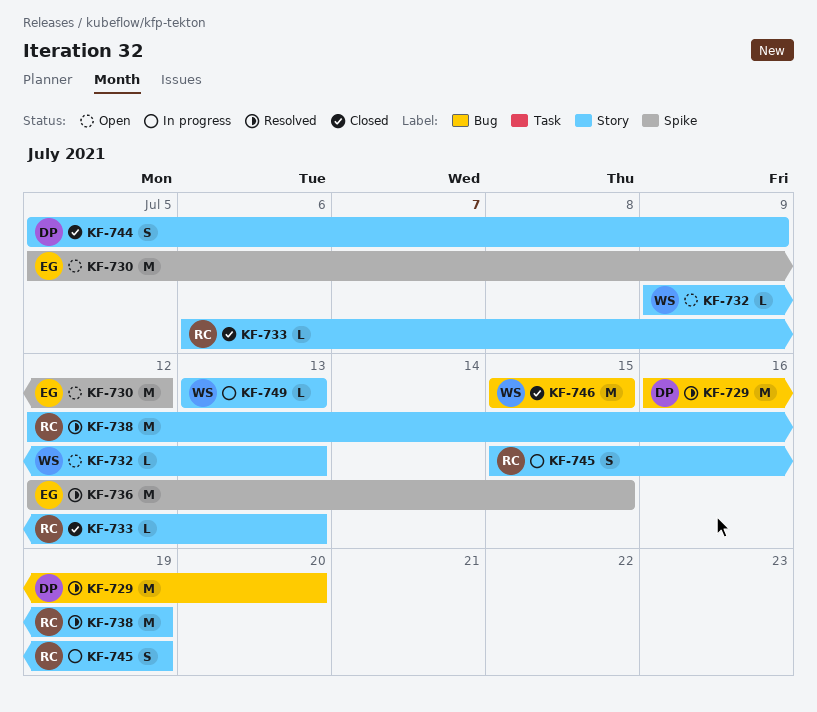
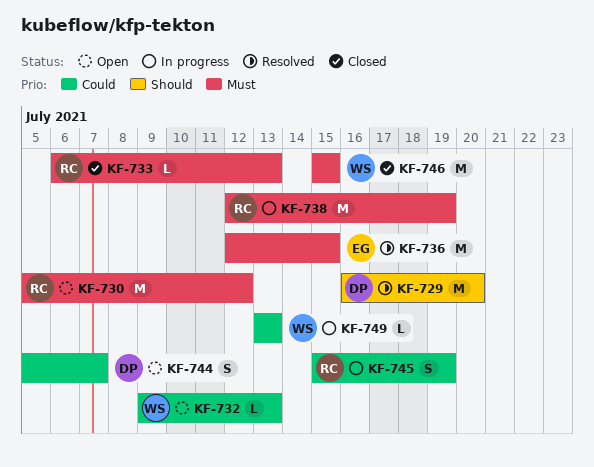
KF-730, owner: EG -> RC
KF-738, status: Resolved -> In progress
KF-744, status: Closed -> Open
KF-744, due: Jul 9 -> Jul 7

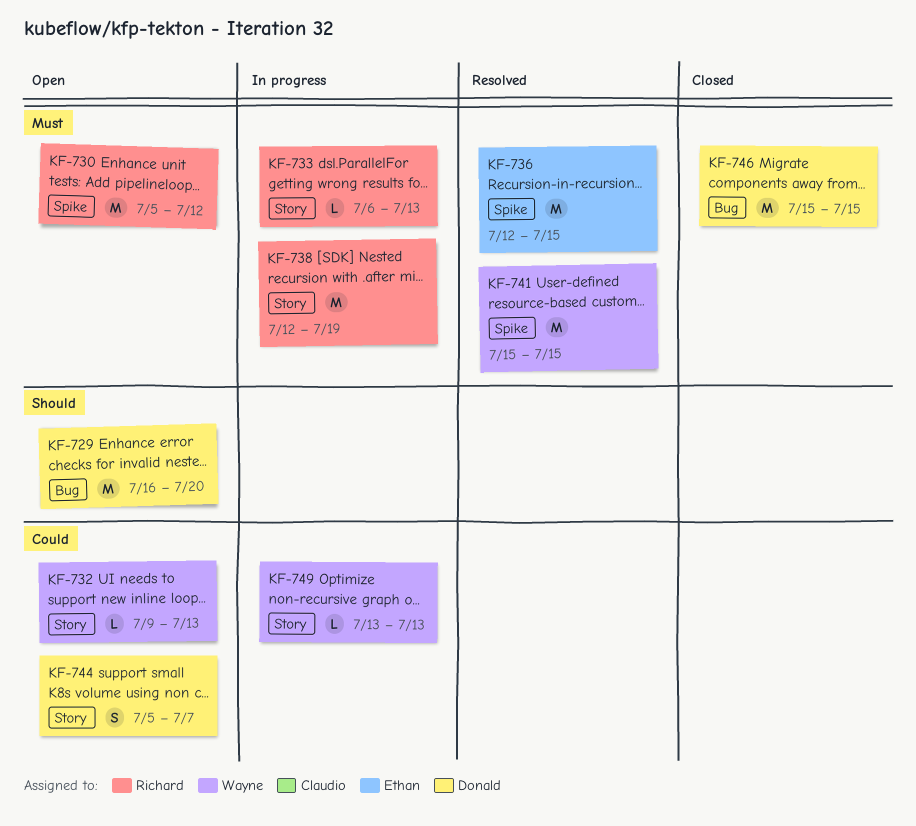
KF-729, status: Resolved -> Open
KF-733, status: Closed -> In progress
KF-741: none -> present
KF-745: present -> none
KF-746, owner: Wayne -> Donald

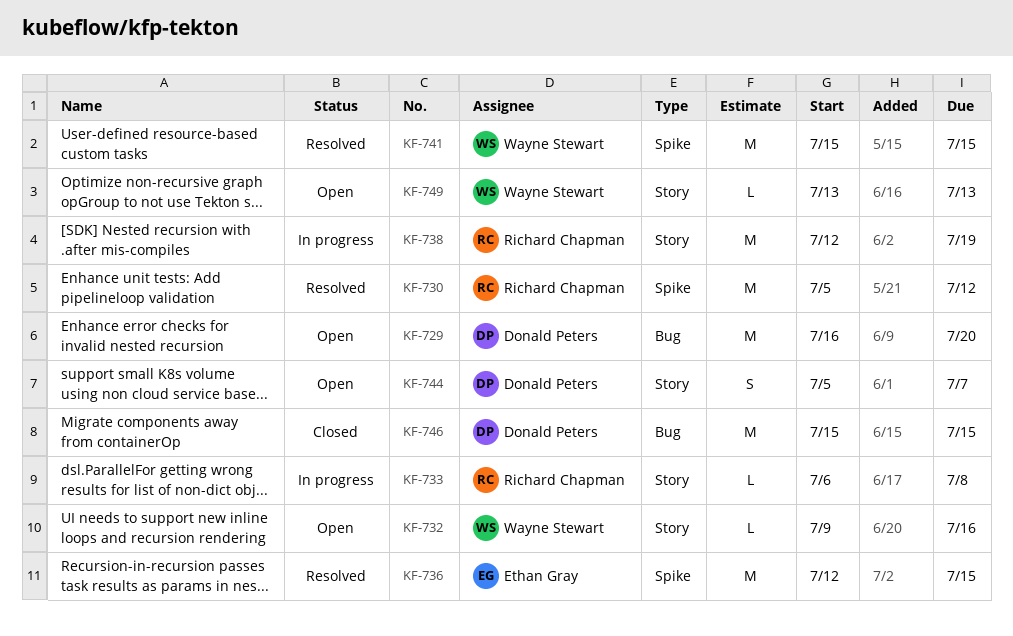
KF-730, status: Open -> Resolved
KF-732, due: Jul 13 -> Jul 16
KF-733, due: Jul 13 -> Jul 8
KF-749, status: In progress -> Open

